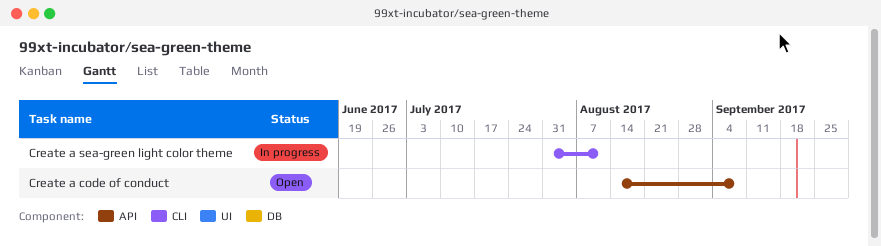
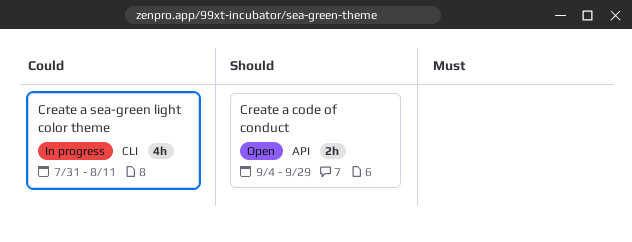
Create a code of conduct, start: Aug 14 -> Sep 4
Create a code of conduct, due: Sep 8 -> Sep 29

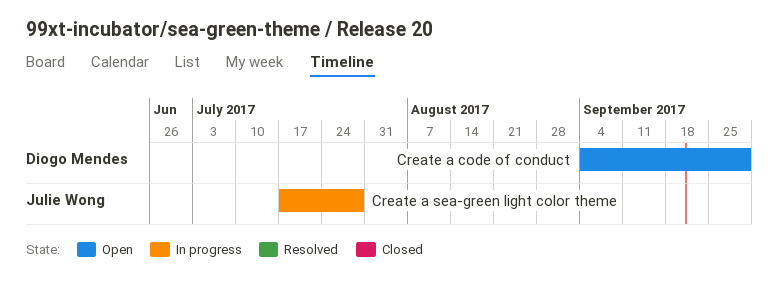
Create a sea-green light color theme, start: Jul 31 -> Jul 17
Create a sea-green light color theme, due: Aug 11 -> Jul 28

